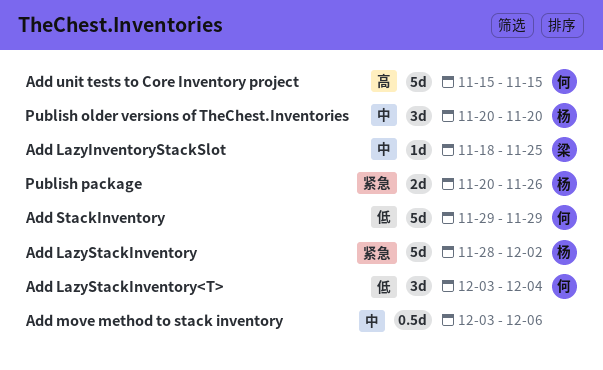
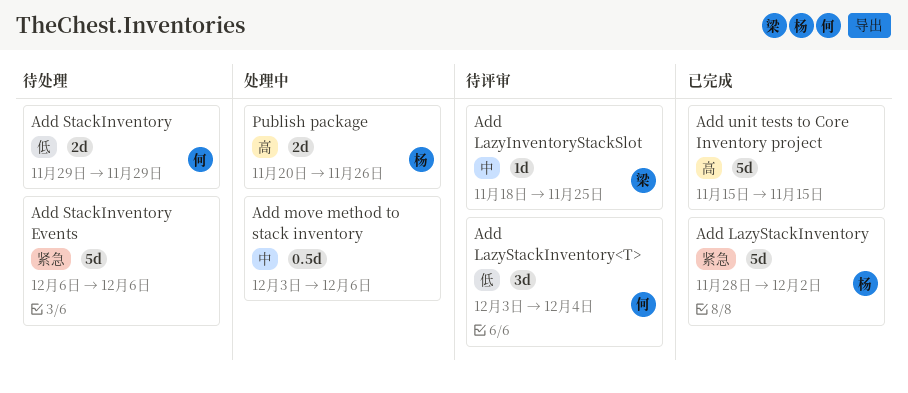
Add StackInventory, estimate: 5d -> 2d
Add StackInventory Events: none -> present
Add unit tests to Core Inventory project, owner: 何 -> none
Publish older versions of TheChest.Inventories: present -> none
Publish package, priority: 紧急 -> 高

